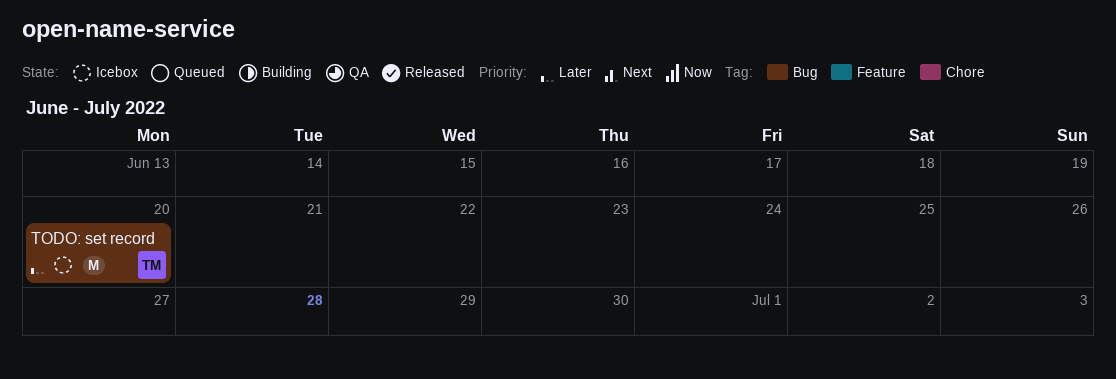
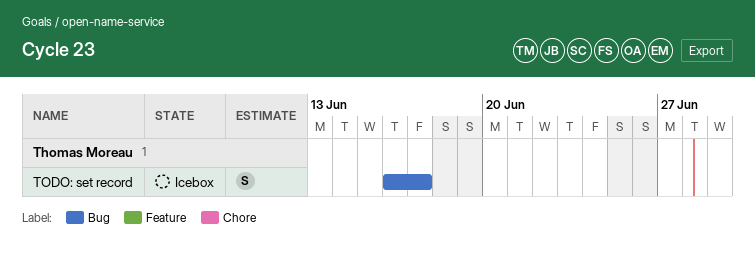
TODO: set record, estimate: M -> S
TODO: set record, due: Jun 20 -> Jun 17

